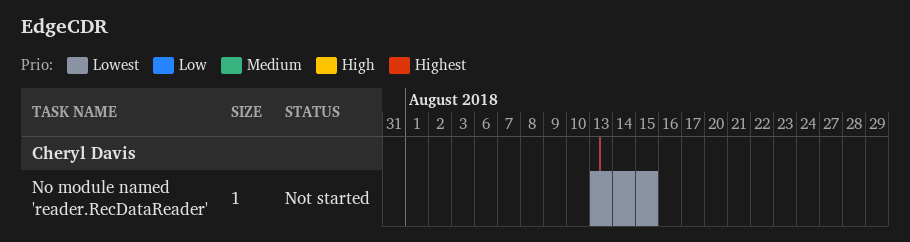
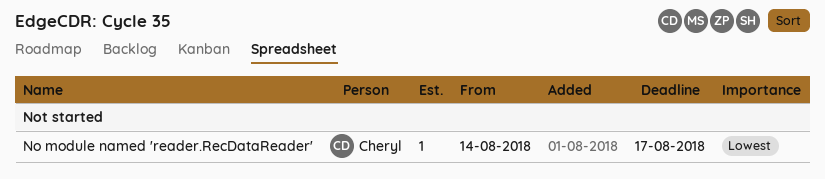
No module named 'reader.RecDataReader', start: Aug 13 -> Aug 14
No module named 'reader.RecDataReader', due: Aug 15 -> Aug 17

